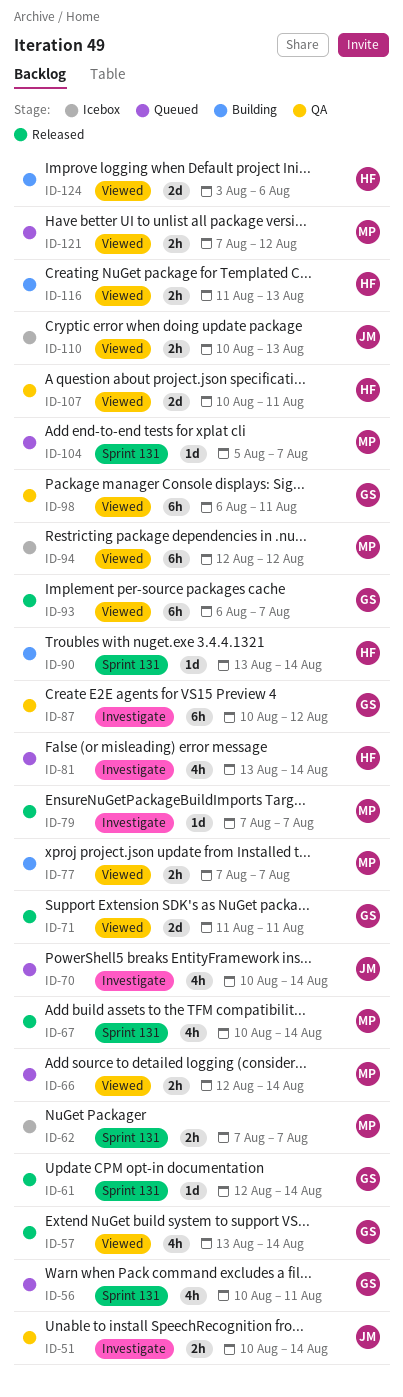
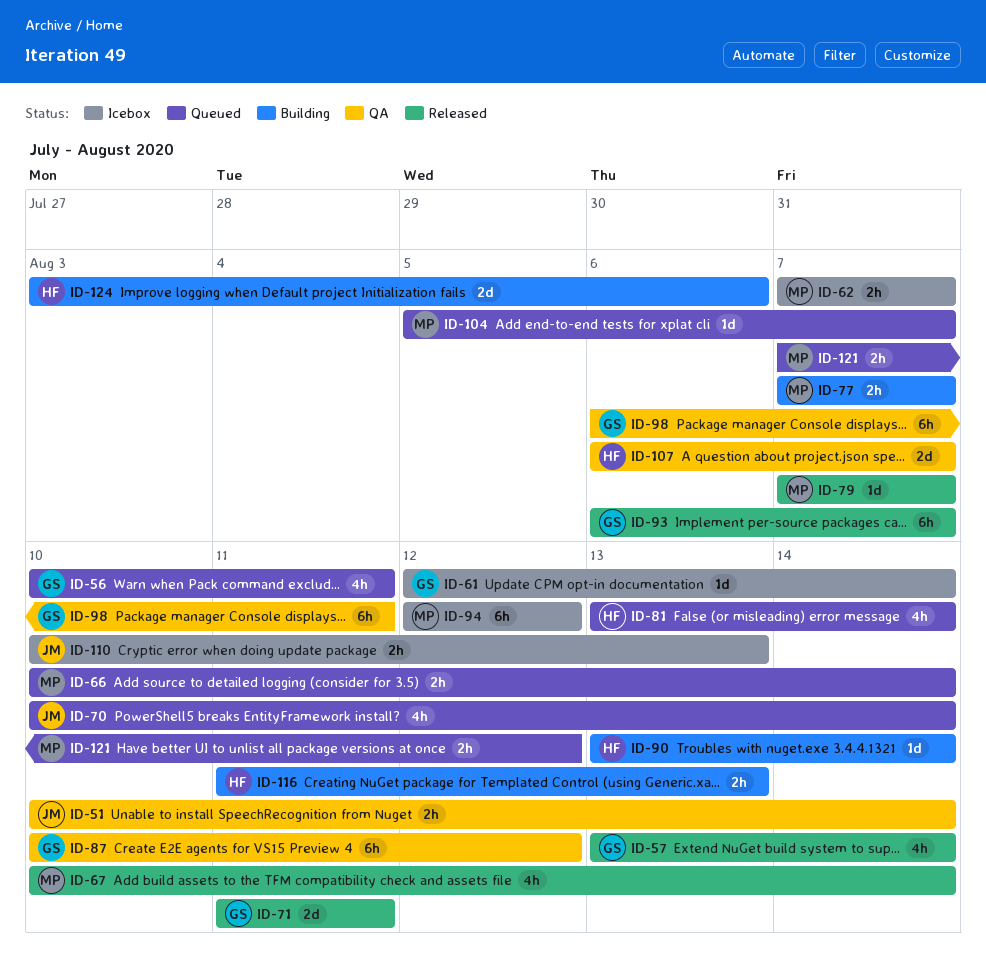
ID-61, status: Released -> Icebox
ID-66, start: Aug 12 -> Aug 10
ID-107, start: Aug 10 -> Aug 6
ID-107, due: Aug 11 -> Aug 7

